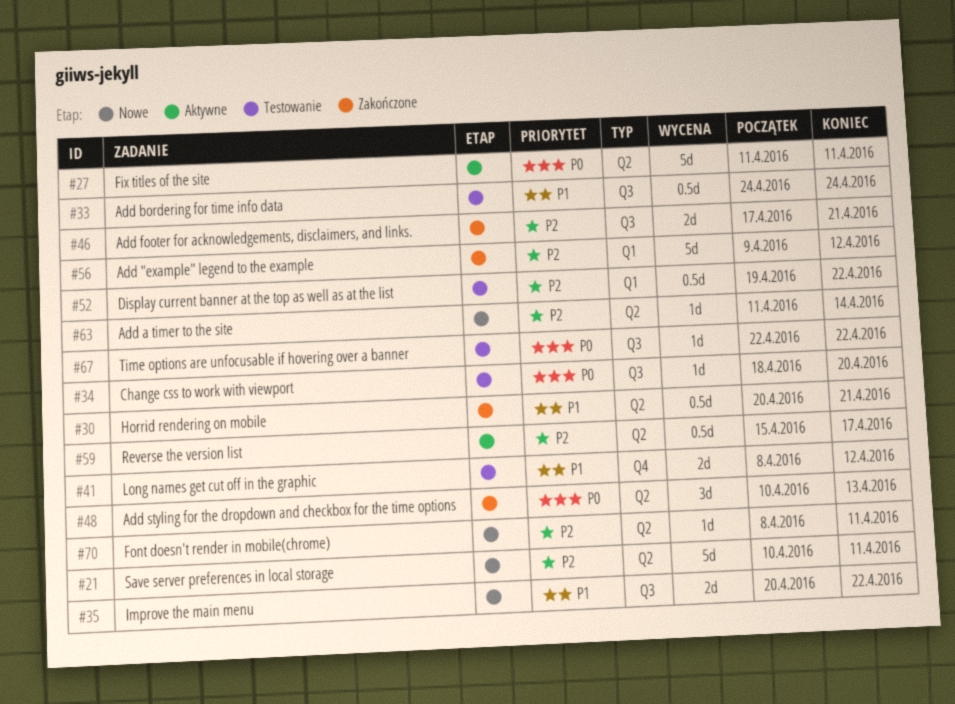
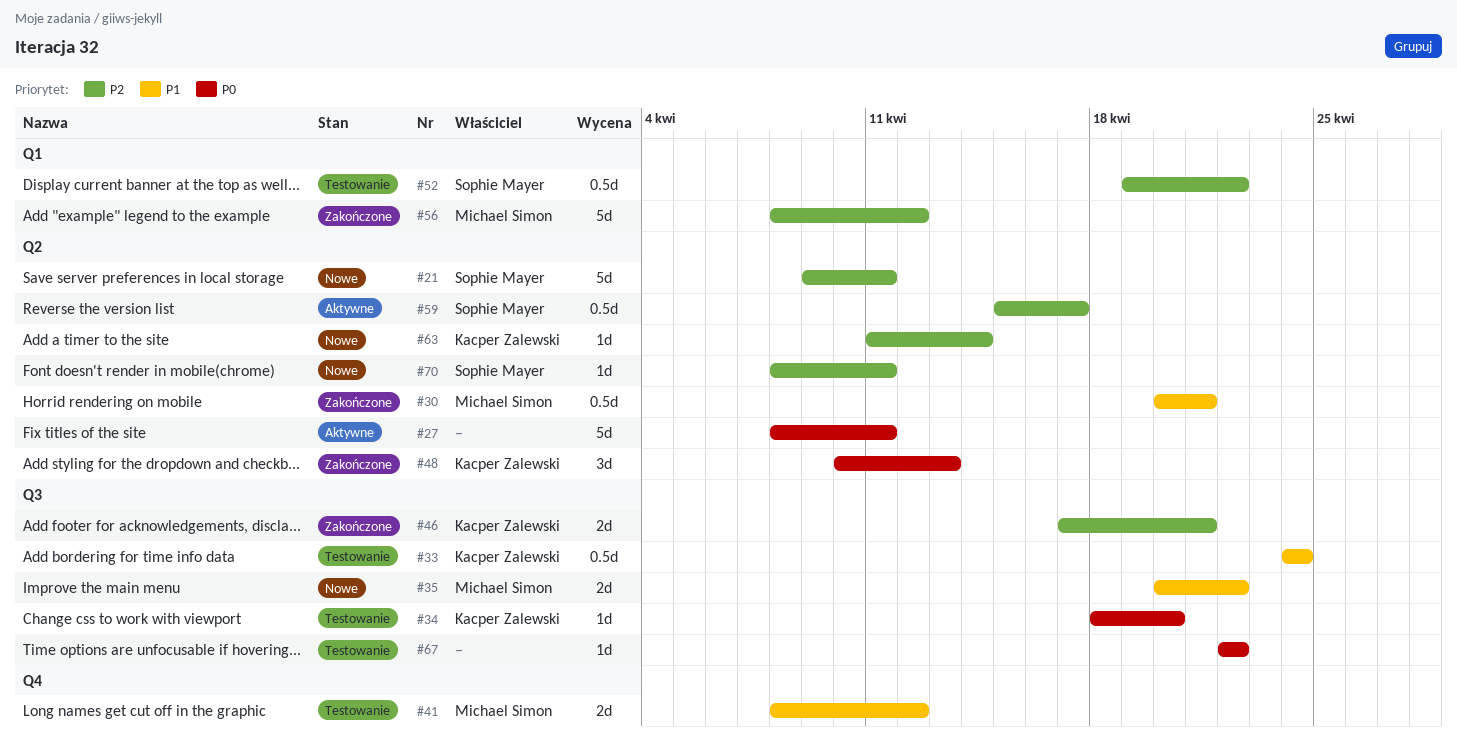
#21, start: Apr 10 -> Apr 9
#27, start: Apr 11 -> Apr 8
#56, start: Apr 9 -> Apr 8

